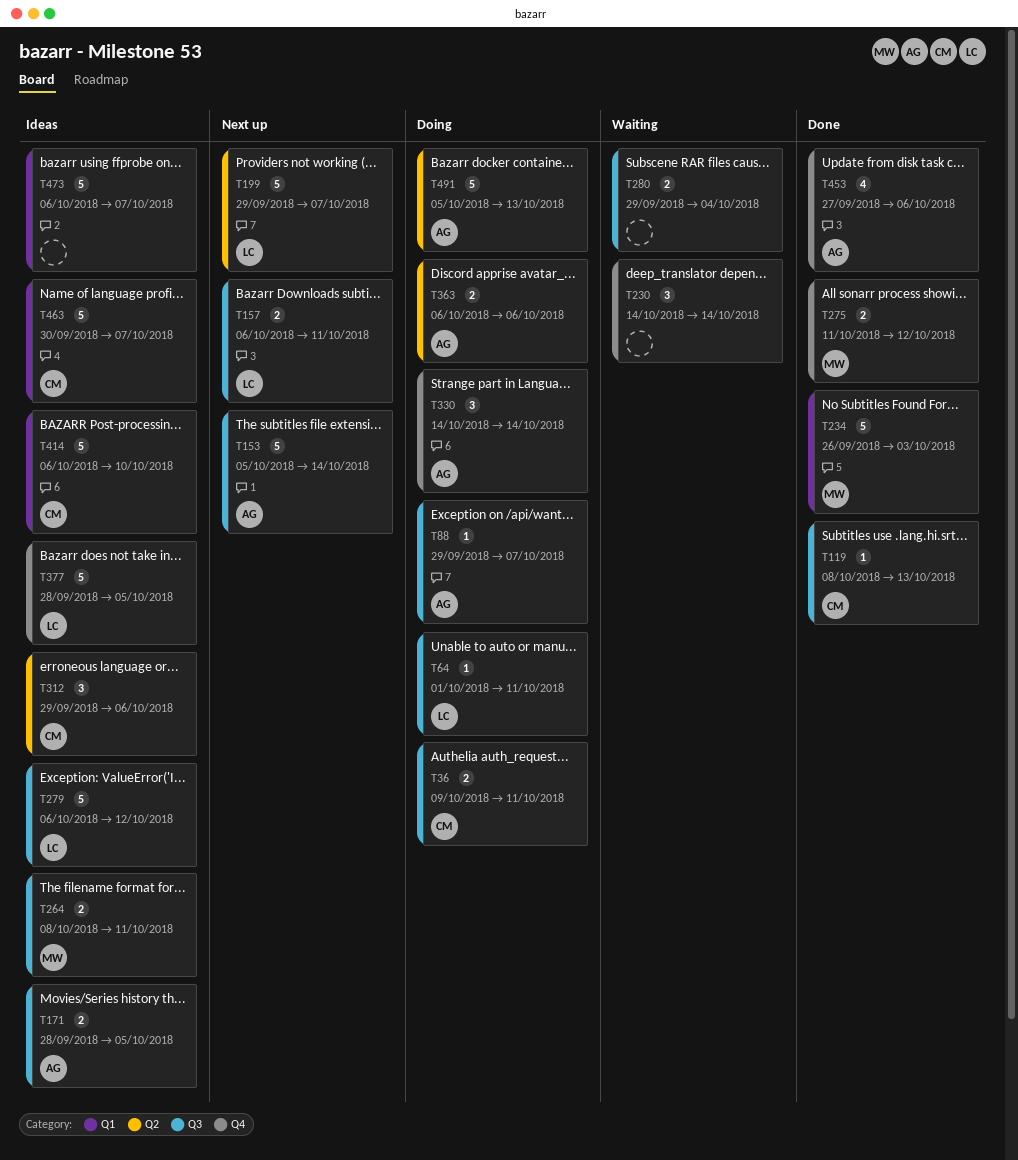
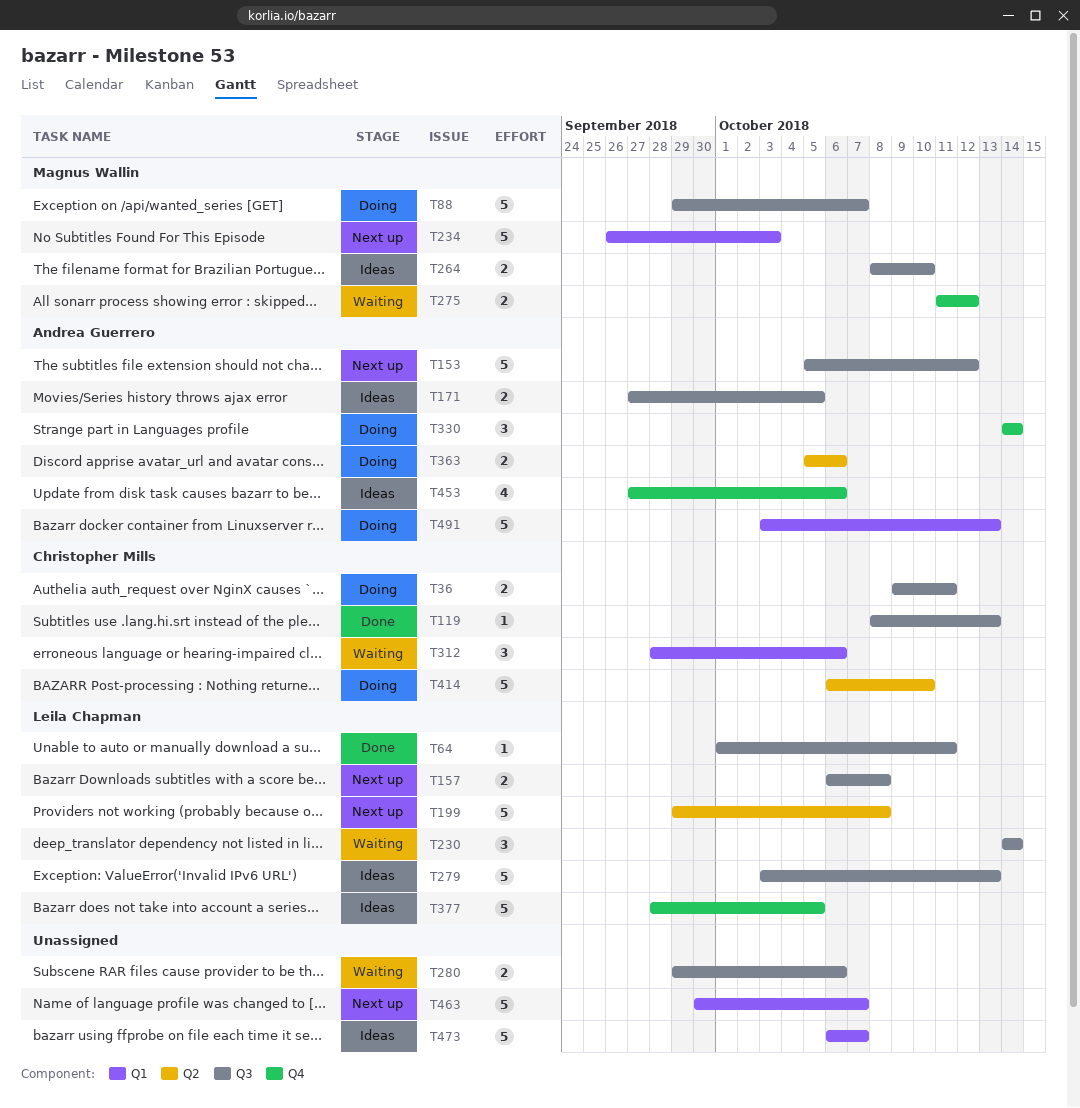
T64, status: Doing -> Done
T88, owner: Andrea Guerrero -> Magnus Wallin
T88, estimate: 1 -> 5
T153, due: Oct 14 -> Oct 12
T157, due: Oct 11 -> Oct 8
T171, start: Sep 28 -> Sep 27
T199, due: Oct 7 -> Oct 8
T230, owner: none -> Leila Chapman
T230, label: Q4 -> Q3
T234, status: Done -> Next up
T264, due: Oct 11 -> Oct 10
T275, status: Done -> Waiting
T279, start: Oct 6 -> Oct 3
T279, due: Oct 12 -> Oct 13
T280, due: Oct 4 -> Oct 6
T312, status: Ideas -> Waiting
T312, label: Q2 -> Q1
T312, start: Sep 29 -> Sep 28
T363, start: Oct 6 -> Oct 5
T414, status: Ideas -> Doing
T414, label: Q1 -> Q2
T453, status: Done -> Ideas
T463, status: Ideas -> Next up
T463, owner: Christopher Mills -> none
T491, label: Q2 -> Q1
T491, start: Oct 5 -> Oct 3

